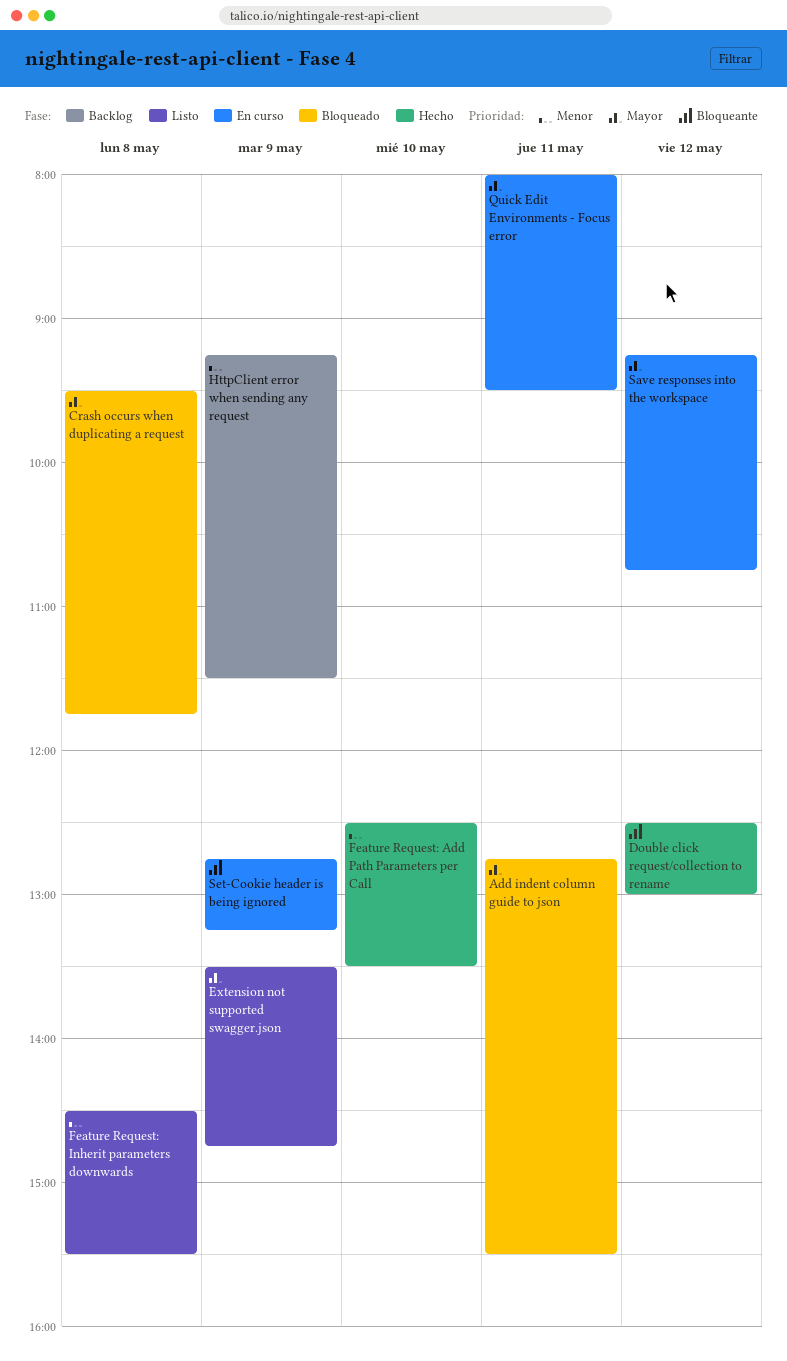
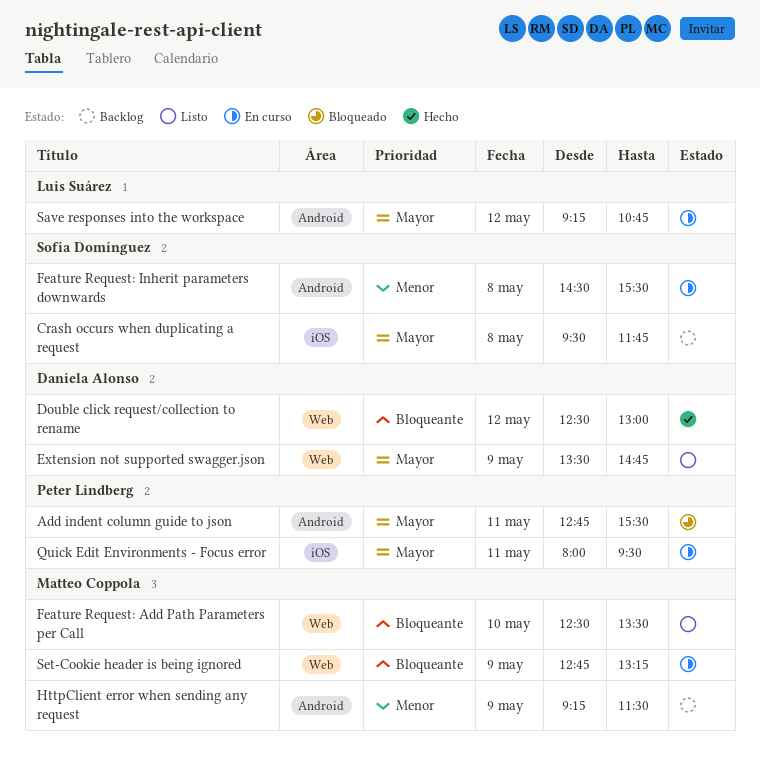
Crash occurs when duplicating a request, status: Bloqueado -> Backlog
Feature Request: Add Path Parameters per Call, status: Hecho -> Listo
Feature Request: Add Path Parameters per Call, priority: Menor -> Bloqueante
Feature Request: Inherit parameters downwards, status: Listo -> En curso

